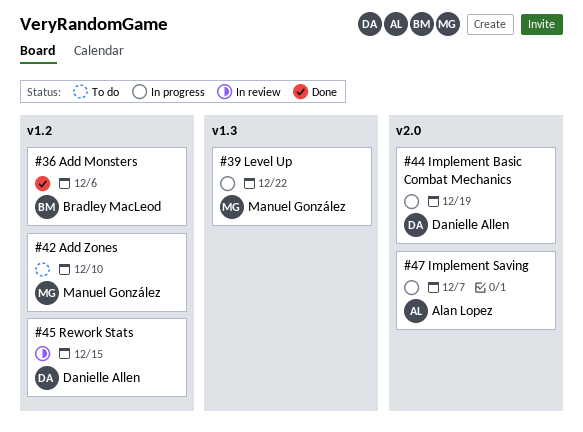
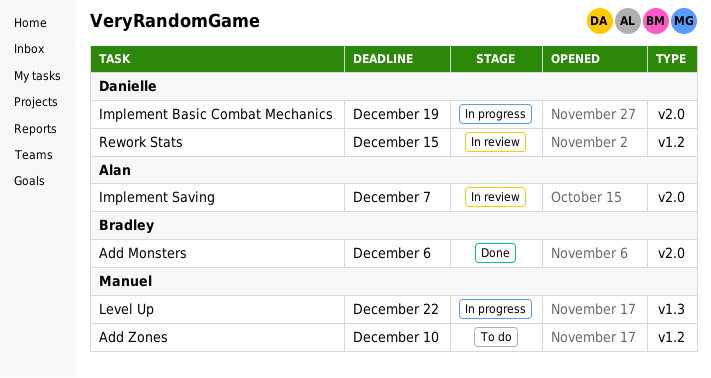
Add Monsters, label: v1.2 -> v2.0
Implement Saving, status: In progress -> In review

